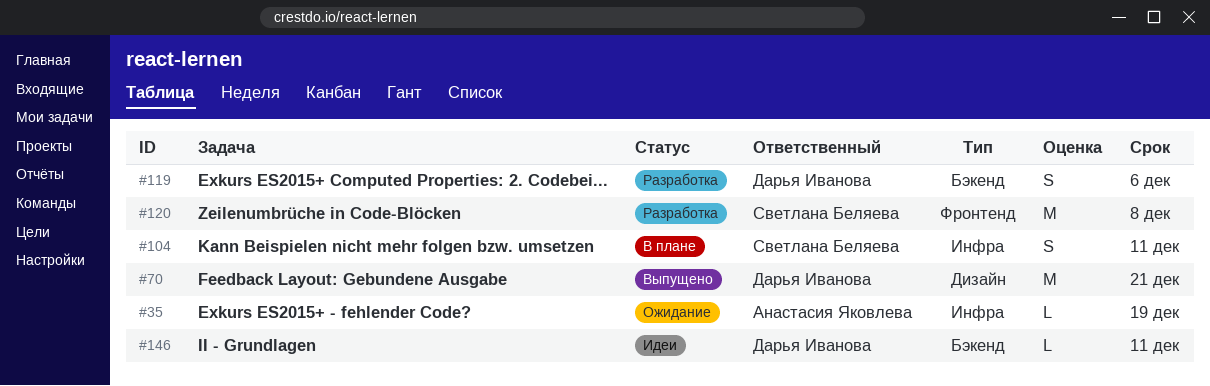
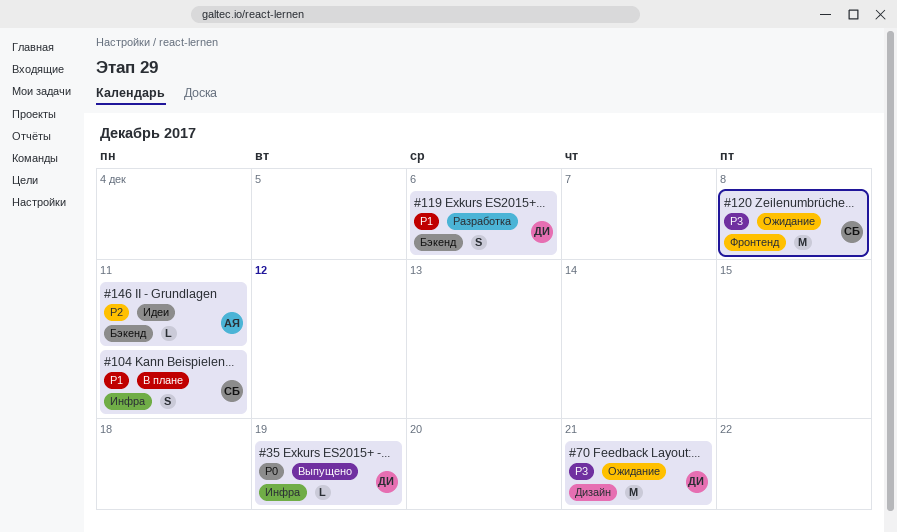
#35, status: Ожидание -> Выпущено
#35, owner: Анастасия Яковлева -> Дарья Иванова
#70, status: Выпущено -> Ожидание
#120, status: Разработка -> Ожидание
#146, owner: Дарья Иванова -> Анастасия Яковлева

